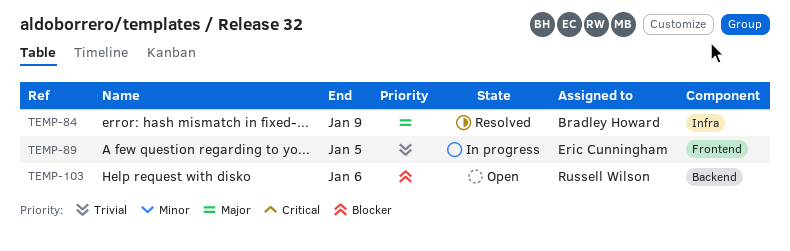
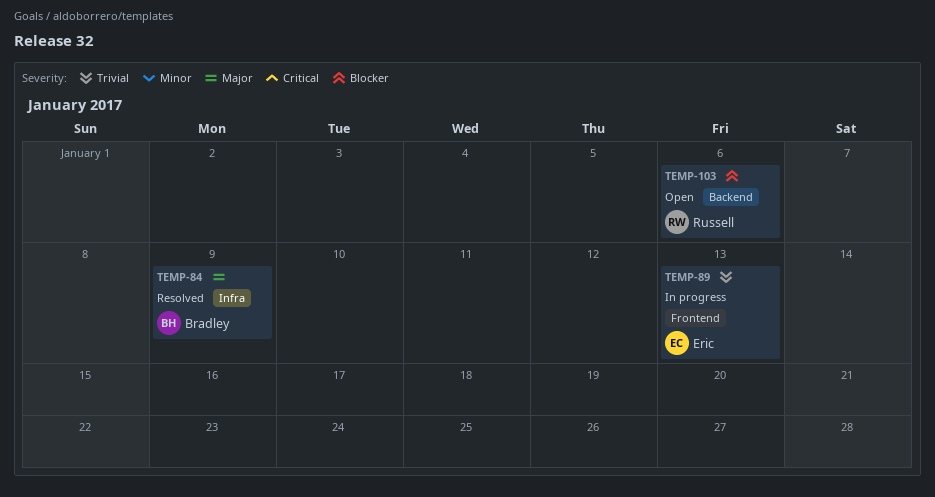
TEMP-89, due: Jan 5 -> Jan 13

